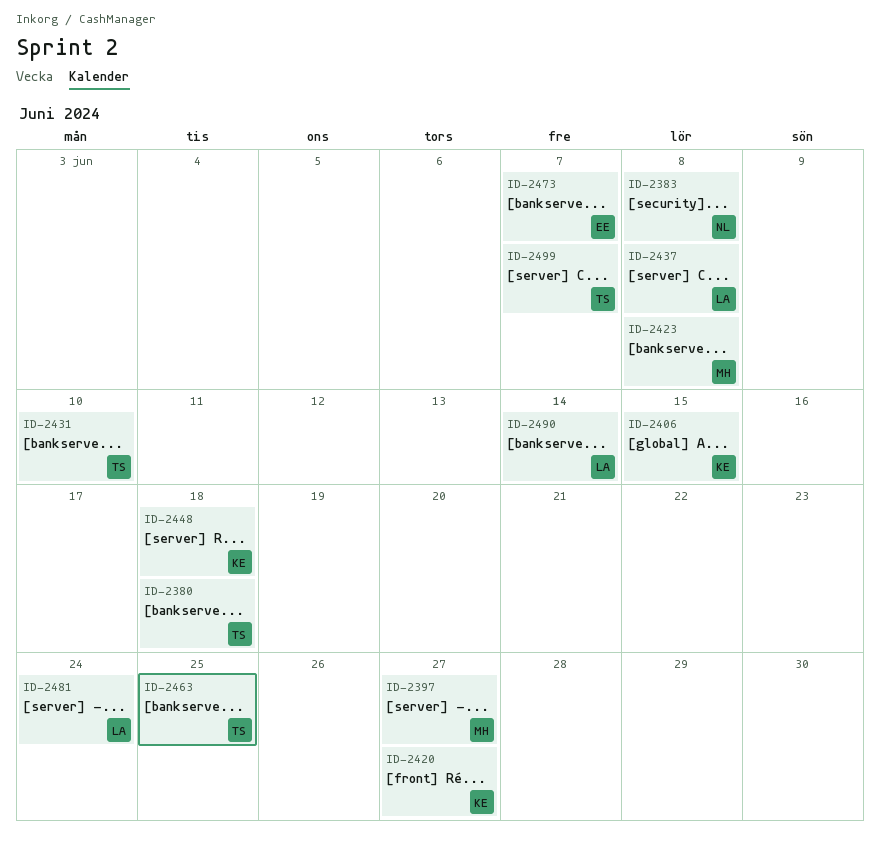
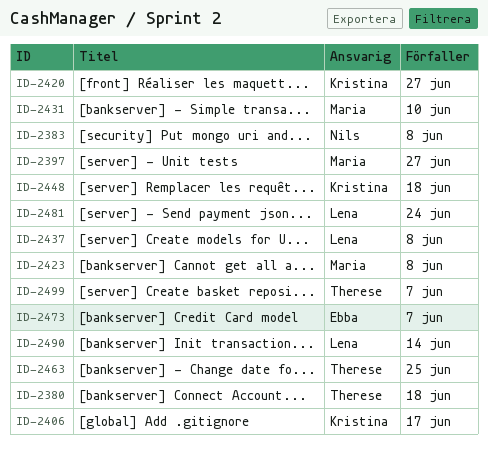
ID-2406, due: Jun 15 -> Jun 17
ID-2431, owner: Therese -> Maria

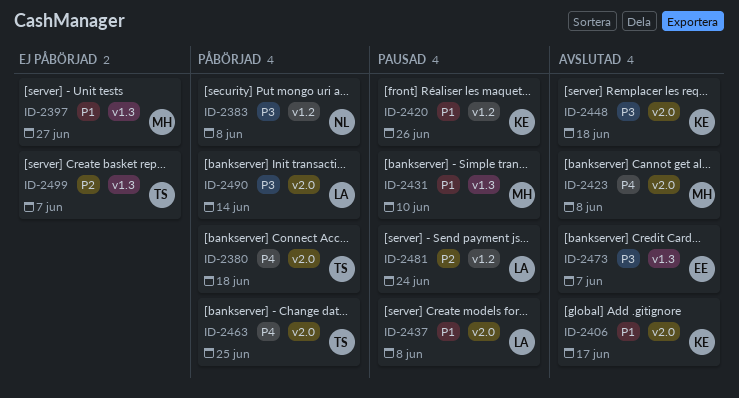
ID-2420, due: Jun 27 -> Jun 26

